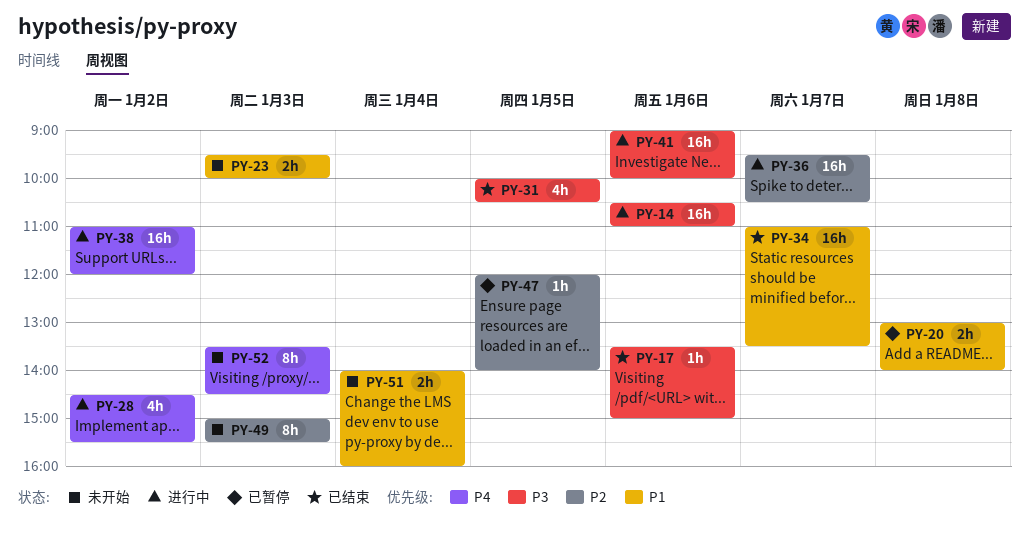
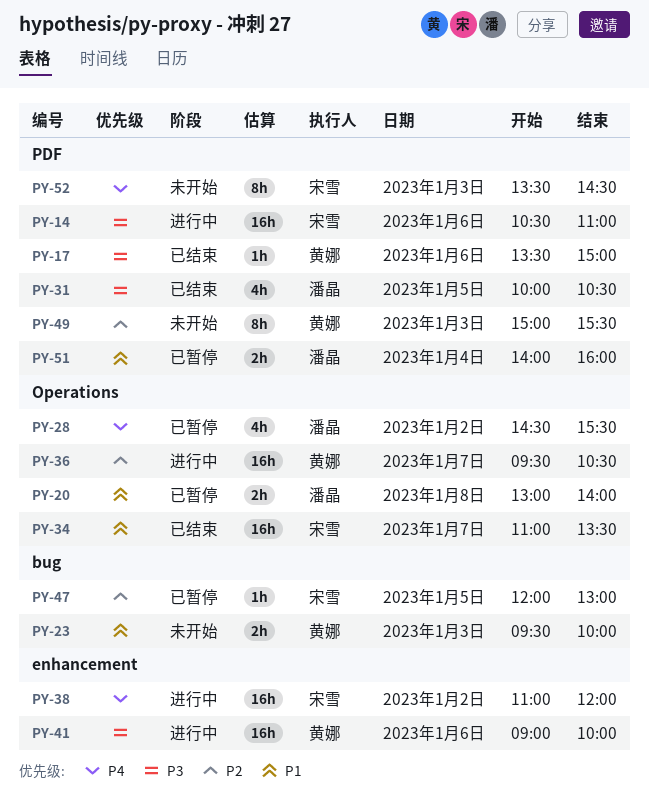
PY-28, status: 进行中 -> 已暂停
PY-47, ends: 14:00 -> 13:00
PY-51, status: 未开始 -> 已暂停

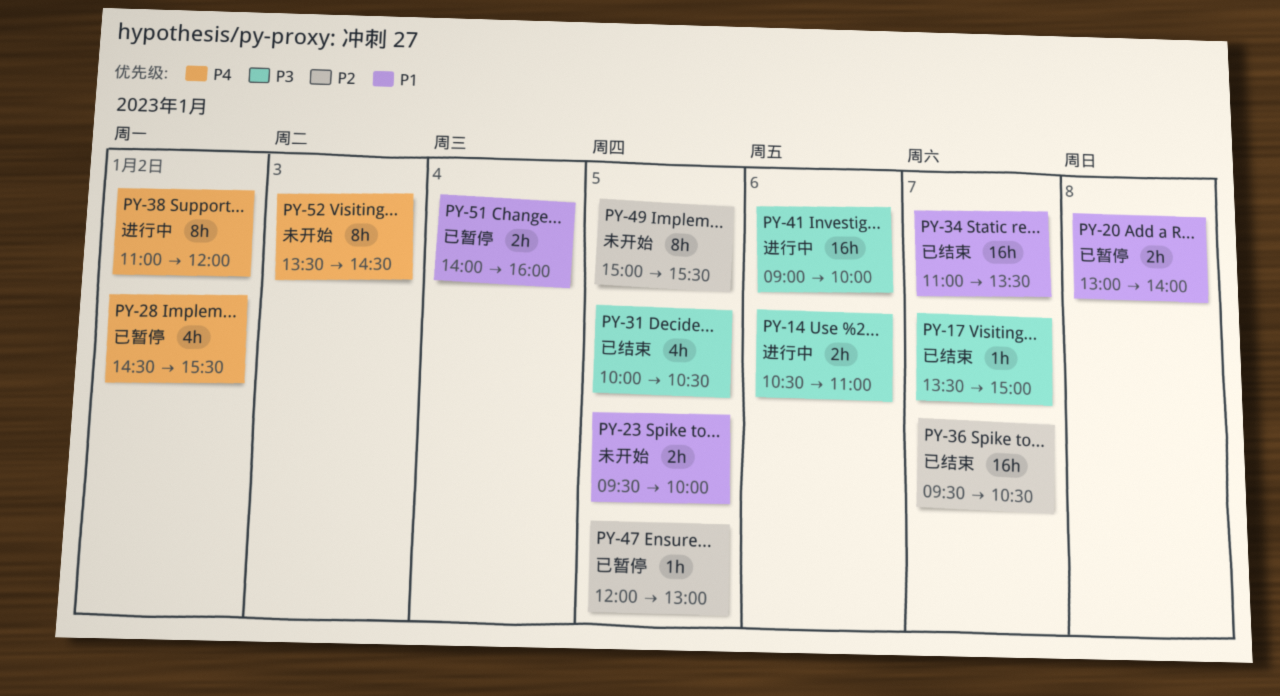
PY-14, estimate: 16h -> 2h
PY-17, day: Jan 6 -> Jan 7
PY-23, day: Jan 3 -> Jan 5
PY-36, status: 进行中 -> 已结束
PY-38, estimate: 16h -> 8h
PY-49, day: Jan 3 -> Jan 5

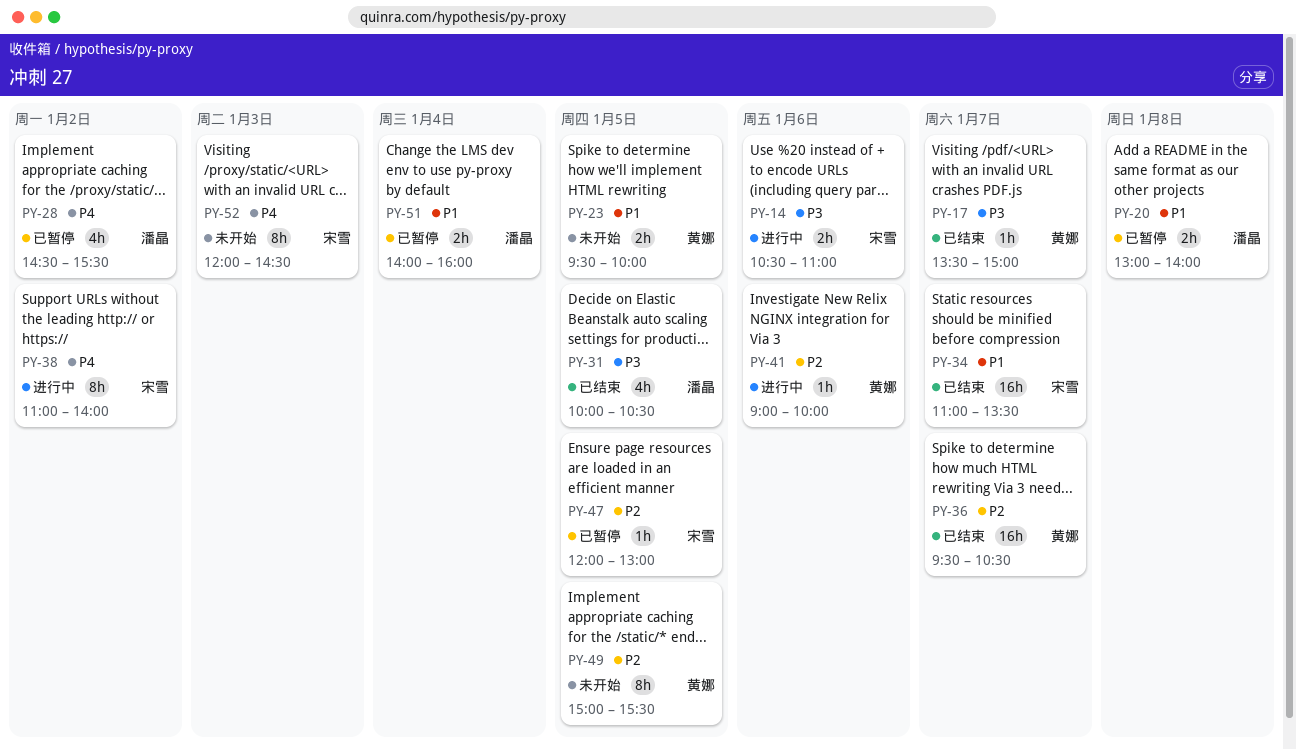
PY-38, ends: 12:00 -> 14:00
PY-41, priority: P3 -> P2
PY-41, estimate: 16h -> 1h
PY-52, begins: 13:30 -> 12:00

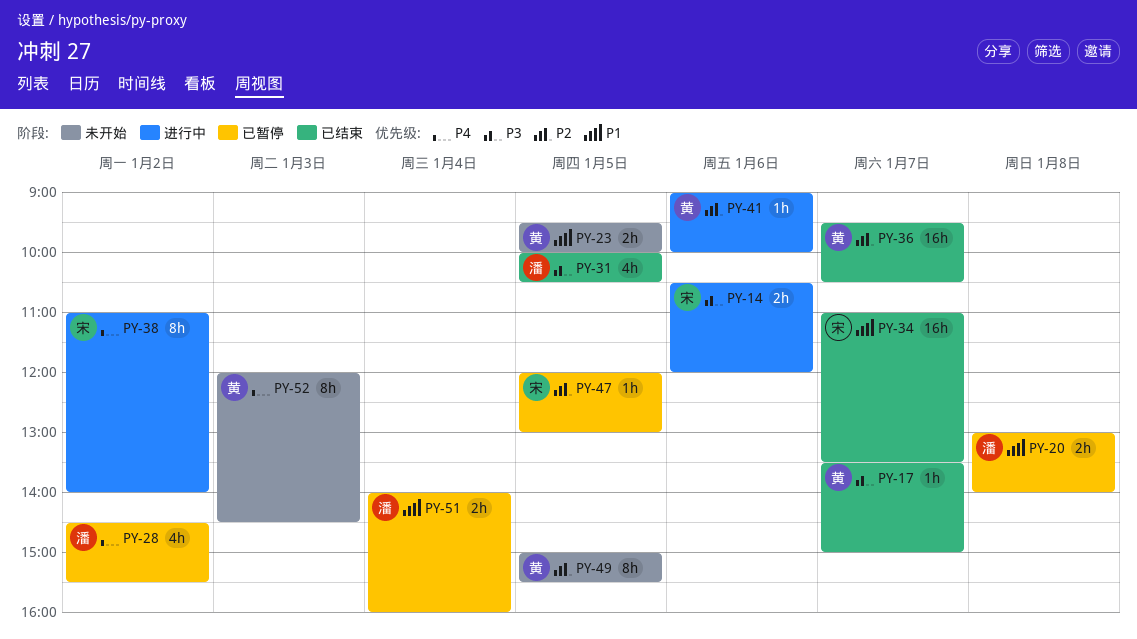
PY-14, ends: 11:00 -> 12:00
PY-52, owner: 宋雪 -> 黄娜

